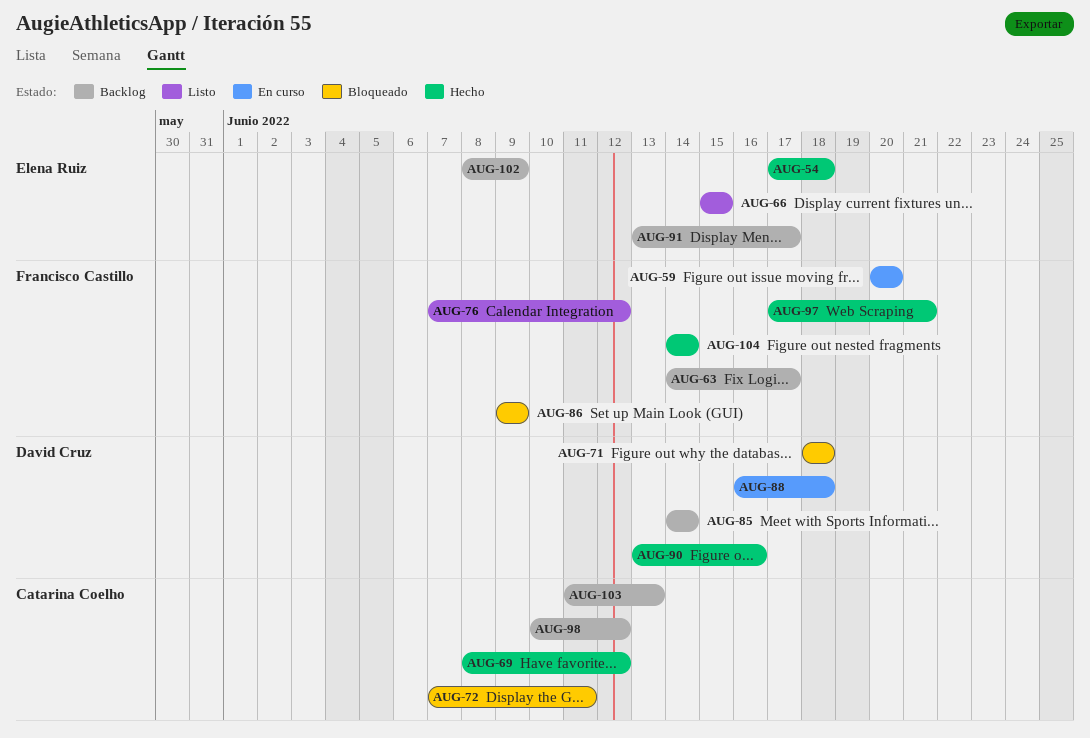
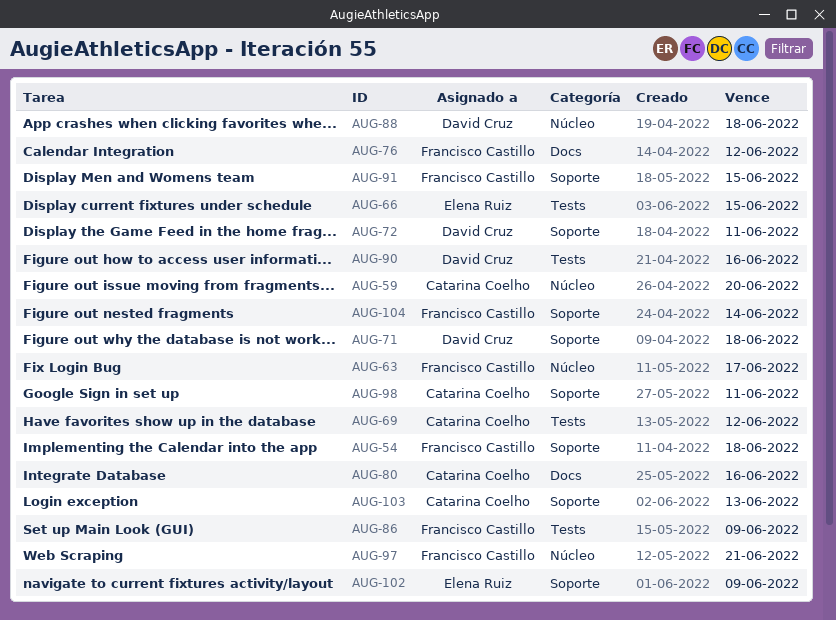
AUG-54, owner: Elena Ruiz -> Francisco Castillo
AUG-59, owner: Francisco Castillo -> Catarina Coelho
AUG-72, owner: Catarina Coelho -> David Cruz
AUG-80: none -> present
AUG-85: present -> none
AUG-91, owner: Elena Ruiz -> Francisco Castillo
AUG-91, due: Jun 17 -> Jun 15
AUG-98, due: Jun 12 -> Jun 11

